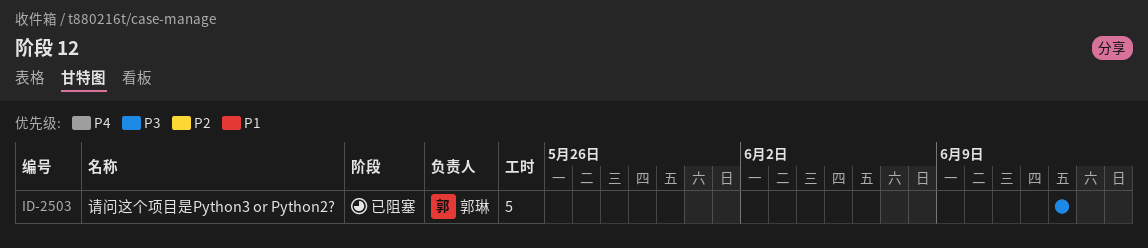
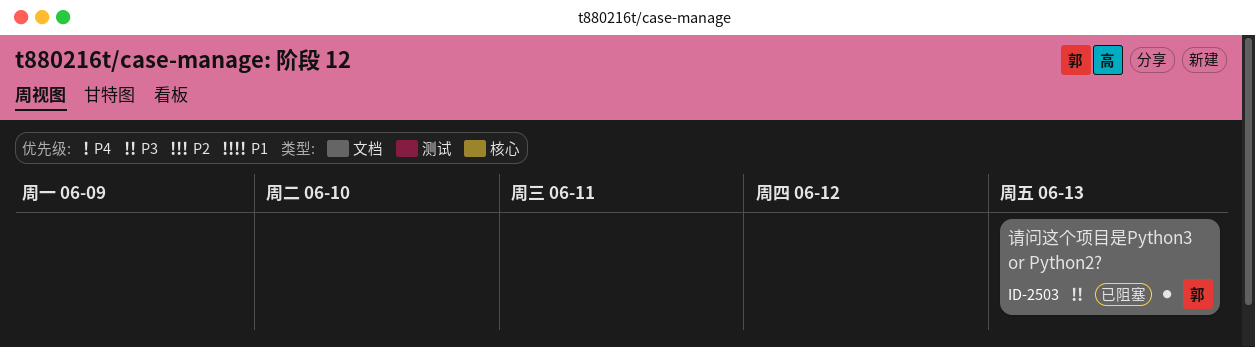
ID-2503, estimate: 5 -> 1

